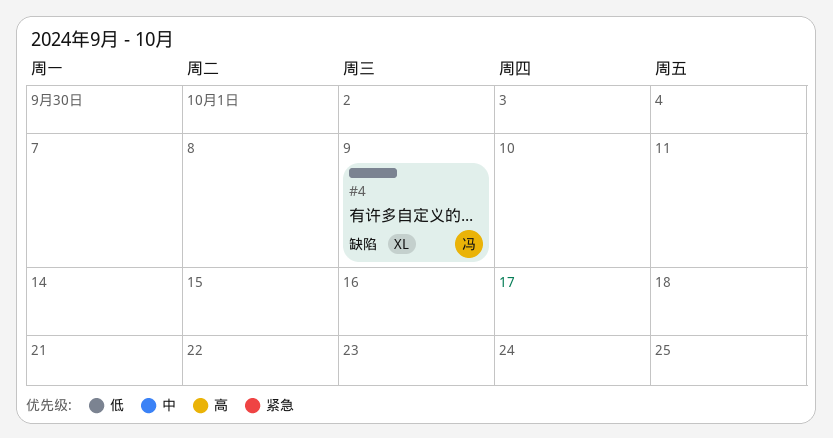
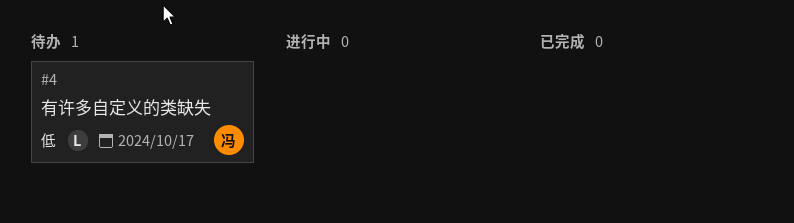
#4, estimate: XL -> L
#4, due: Oct 9 -> Oct 17

